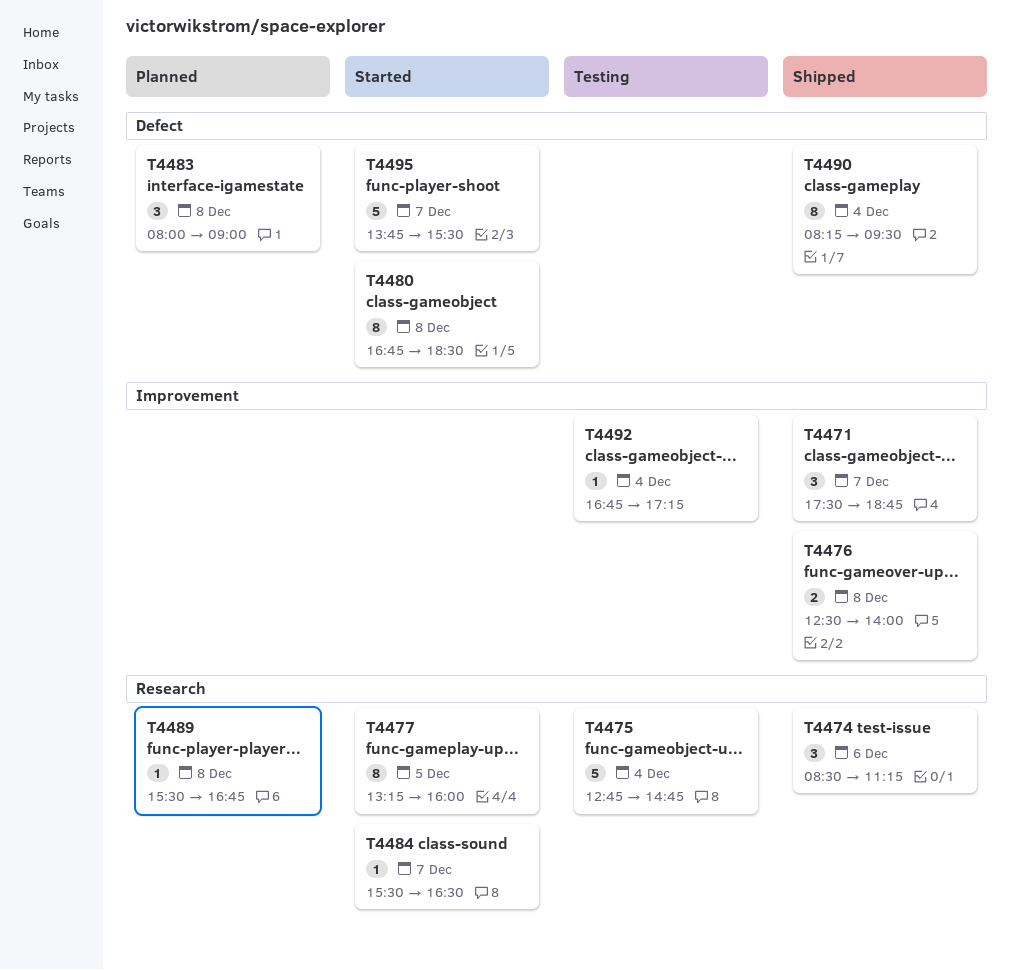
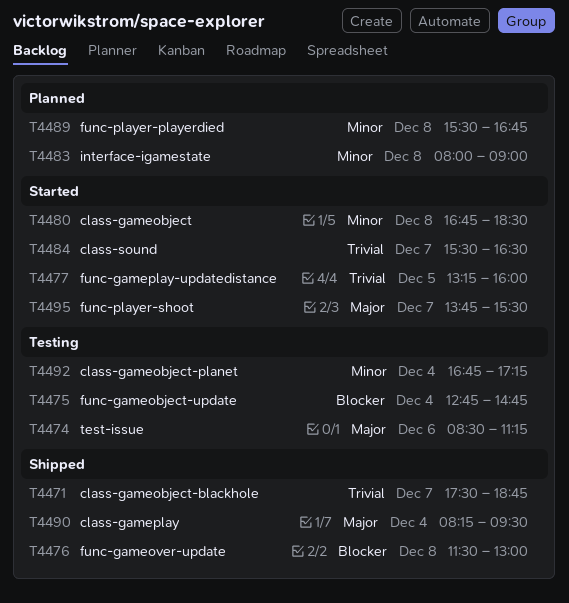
T4474, status: Shipped -> Testing
T4476, begins: 12:30 -> 11:30
T4476, ends: 14:00 -> 13:00

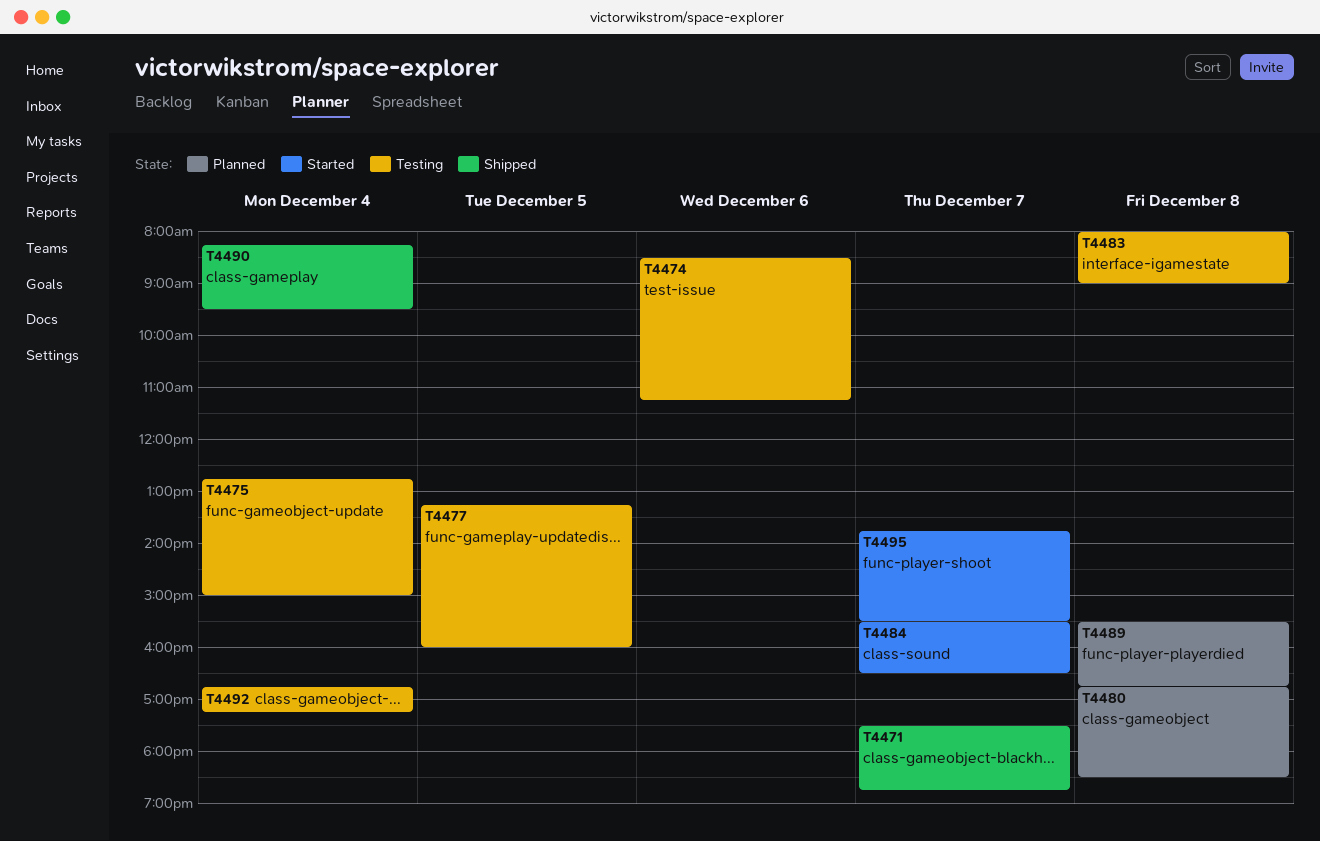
T4475, ends: 14:45 -> 15:00
T4476: present -> none
T4477, status: Started -> Testing
T4480, status: Started -> Planned
T4483, status: Planned -> Testing

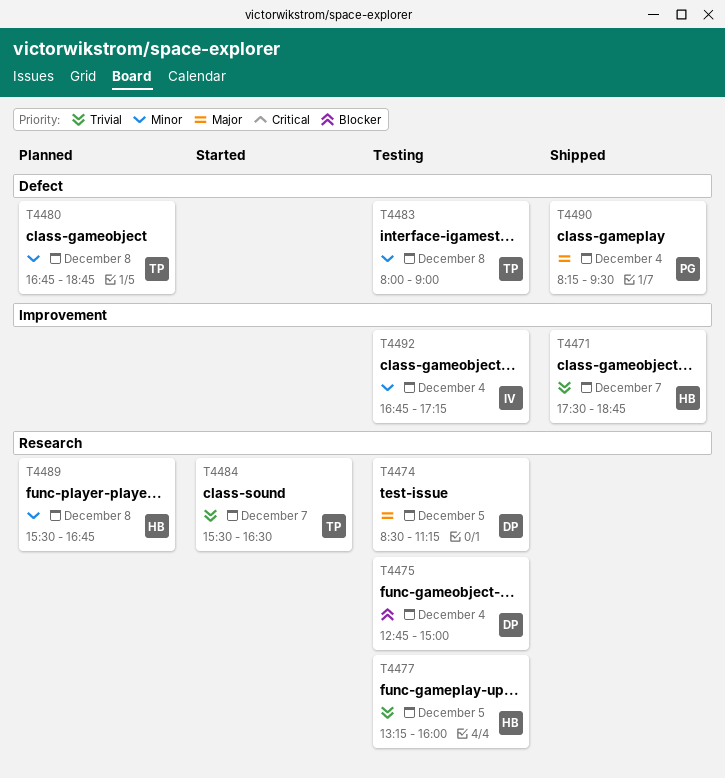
T4474, day: Dec 6 -> Dec 5
T4480, ends: 18:30 -> 18:45
T4495: present -> none

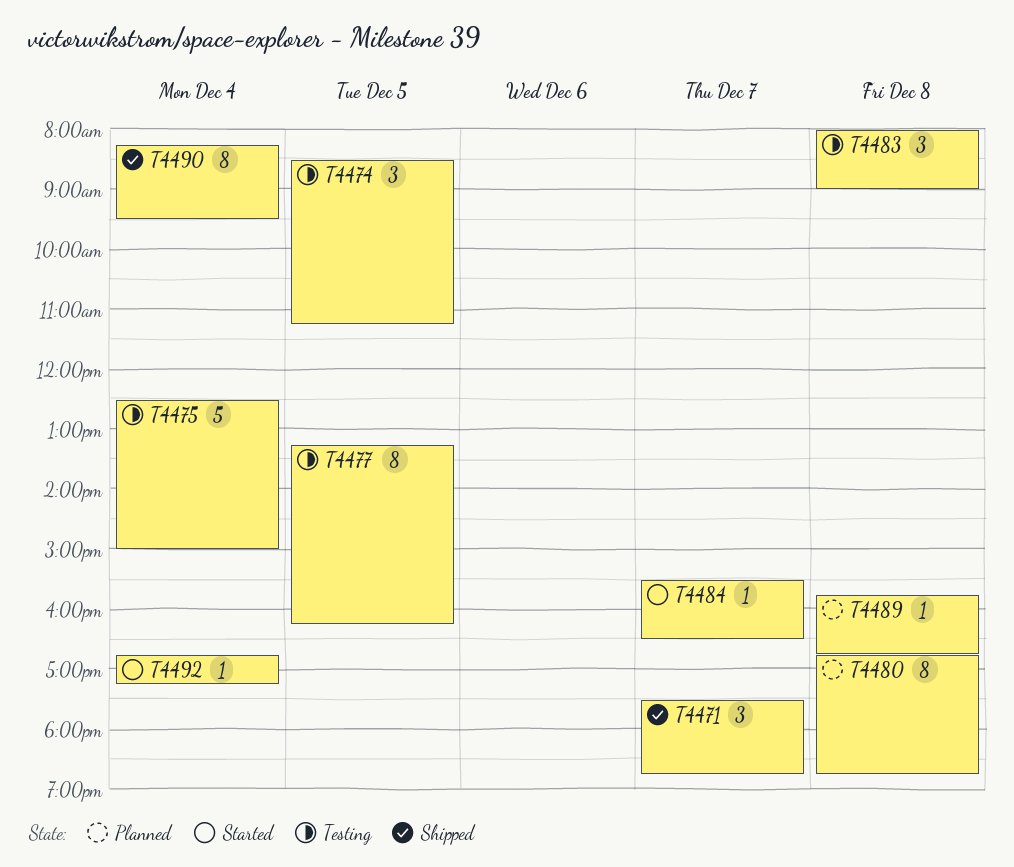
T4475, begins: 12:45 -> 12:30
T4477, ends: 16:00 -> 16:15
T4489, begins: 15:30 -> 15:45
T4492, status: Testing -> Started

